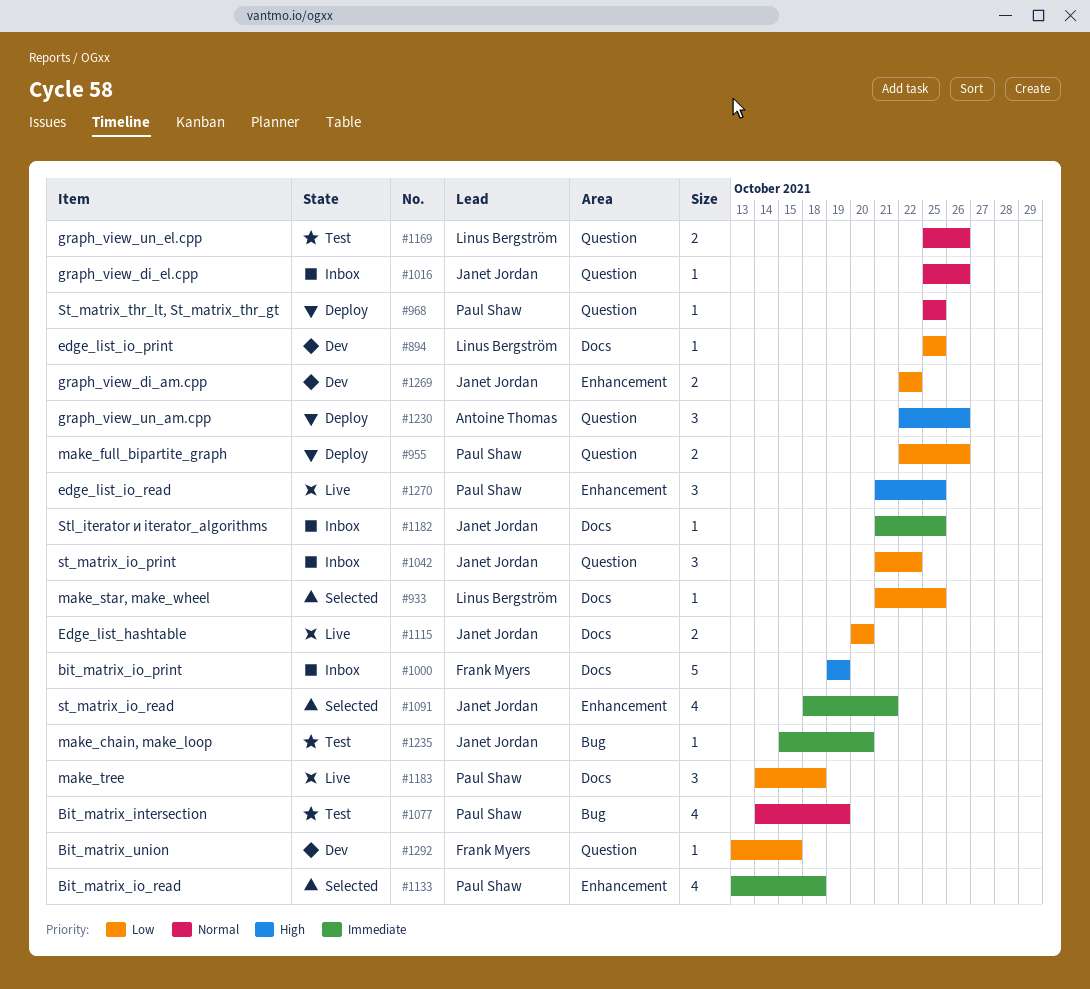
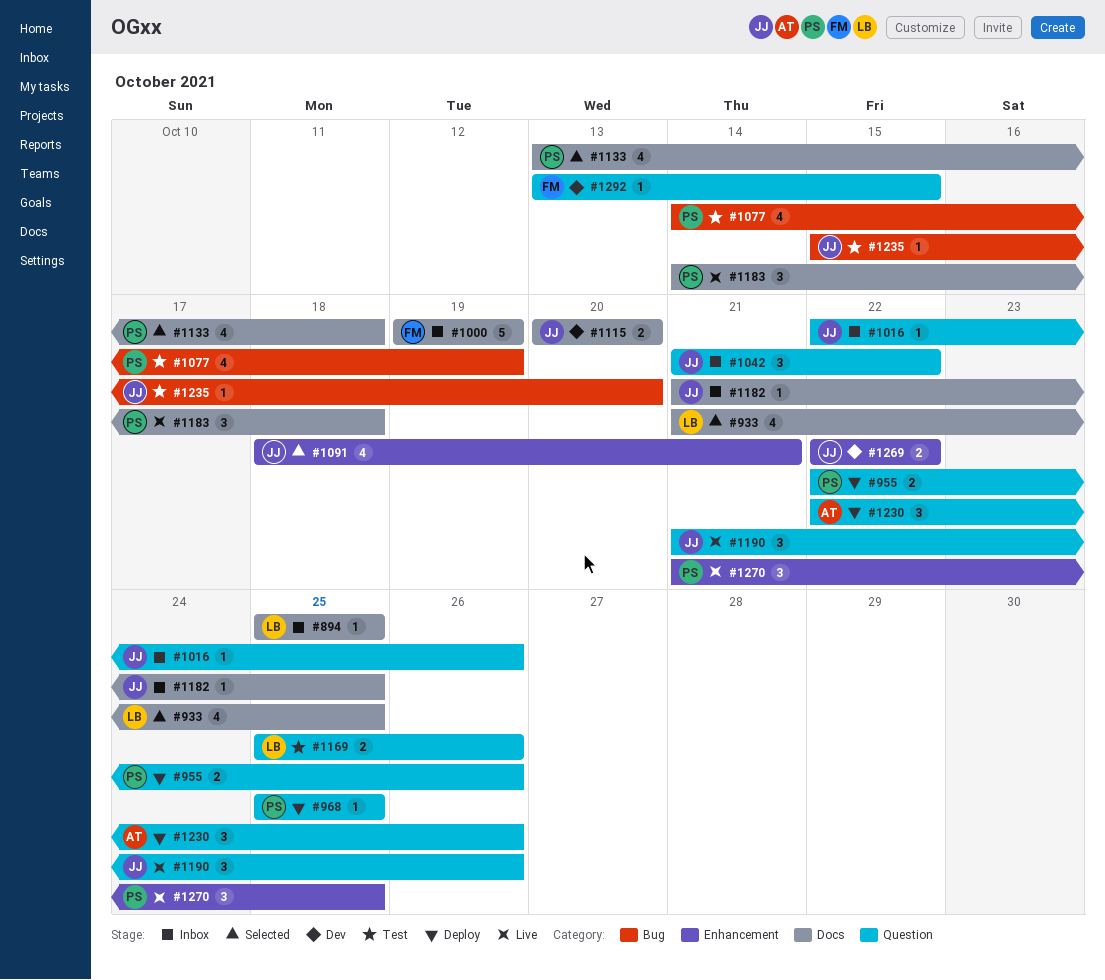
#894, status: Dev -> Inbox
#933, estimate: 1 -> 4
#1016, start: Oct 25 -> Oct 22
#1115, status: Live -> Dev
#1133, label: Enhancement -> Docs
#1190: none -> present

